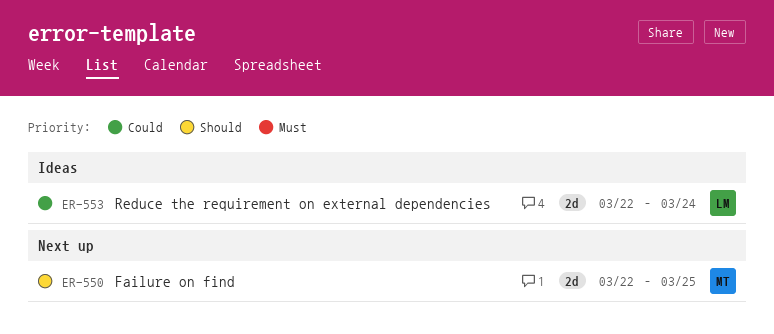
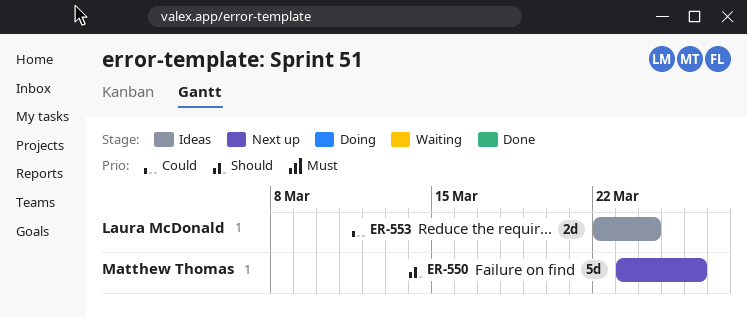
ER-550, estimate: 2d -> 5d
ER-550, start: Mar 22 -> Mar 23
ER-550, due: Mar 25 -> Mar 26

